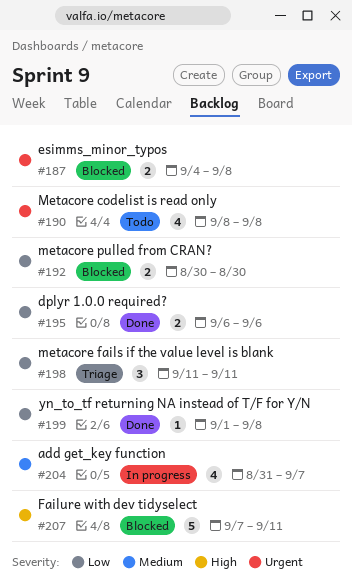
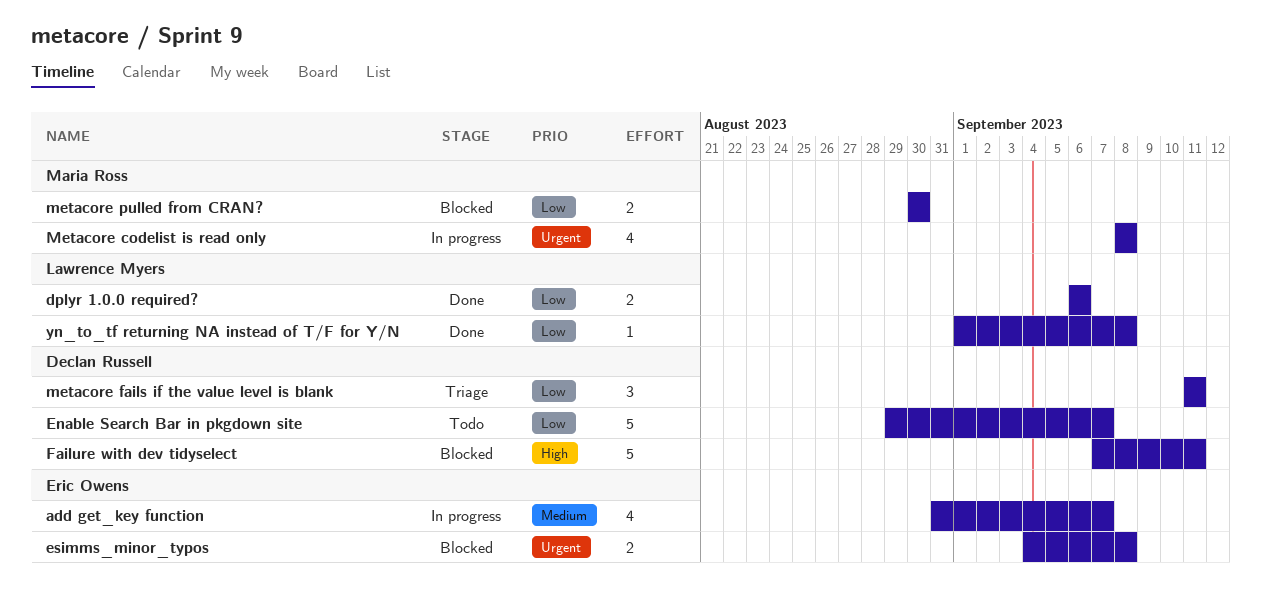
Enable Search Bar in pkgdown site: none -> present
Metacore codelist is read only, status: Todo -> In progress

